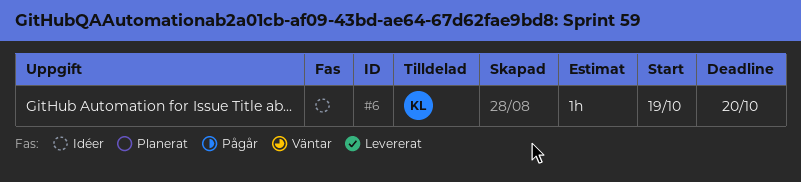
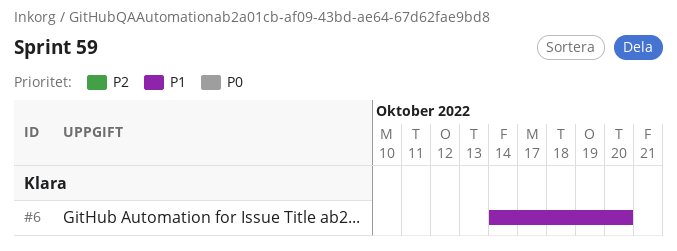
#6, start: Oct 19 -> Oct 14

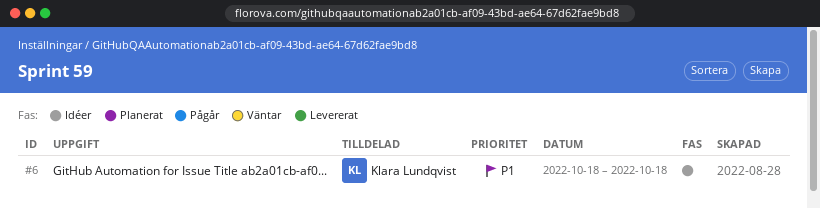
#6, start: Oct 14 -> Oct 18
#6, due: Oct 20 -> Oct 18

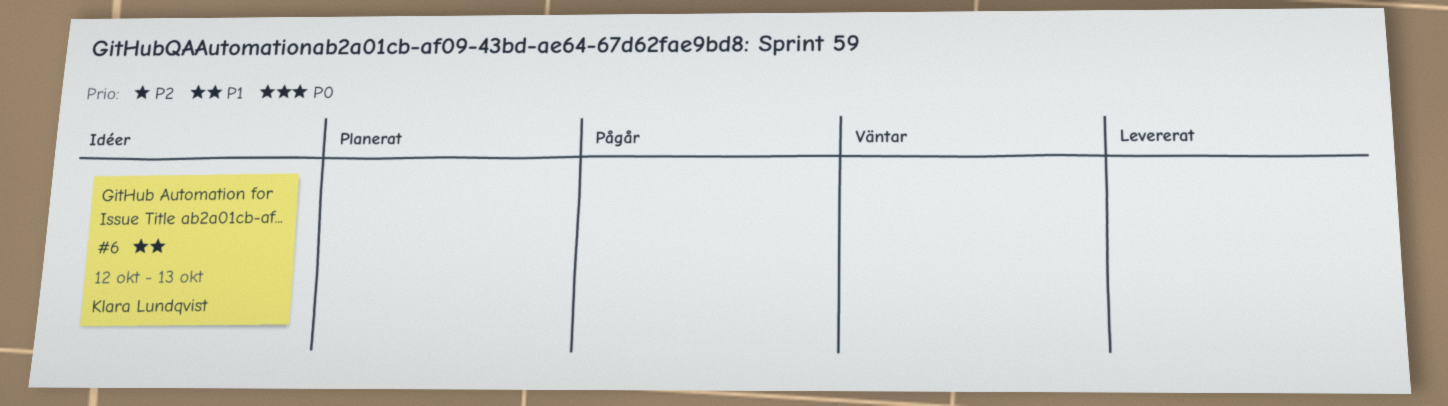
#6, start: Oct 18 -> Oct 12
#6, due: Oct 18 -> Oct 13

